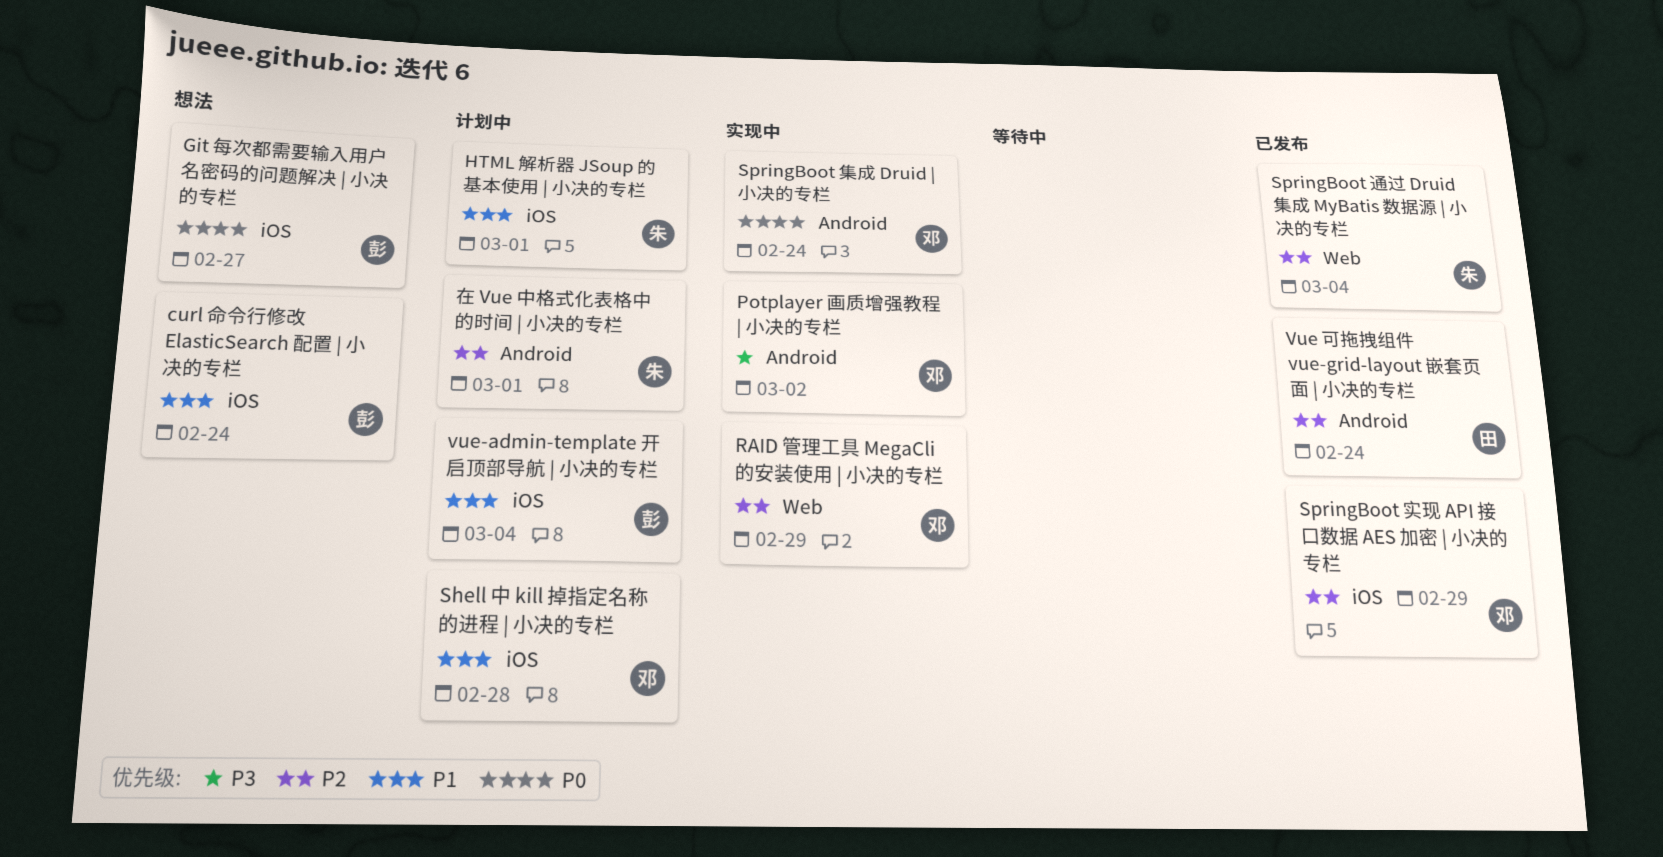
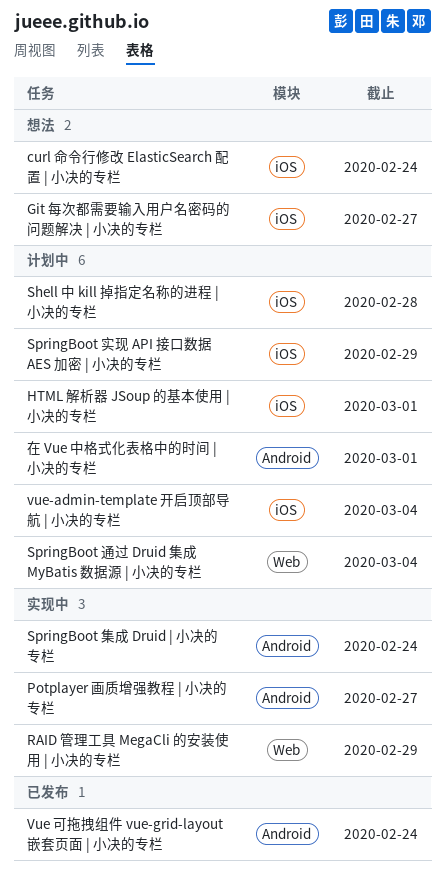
Potplayer 画质增强教程 | 小决的专栏, due: Mar 2 -> Feb 27
SpringBoot 实现 API 接口数据 AES 加密 | 小决的专栏, status: 已发布 -> 计划中
SpringBoot 通过 Druid 集成 MyBatis 数据源 | 小决的专栏, status: 已发布 -> 计划中

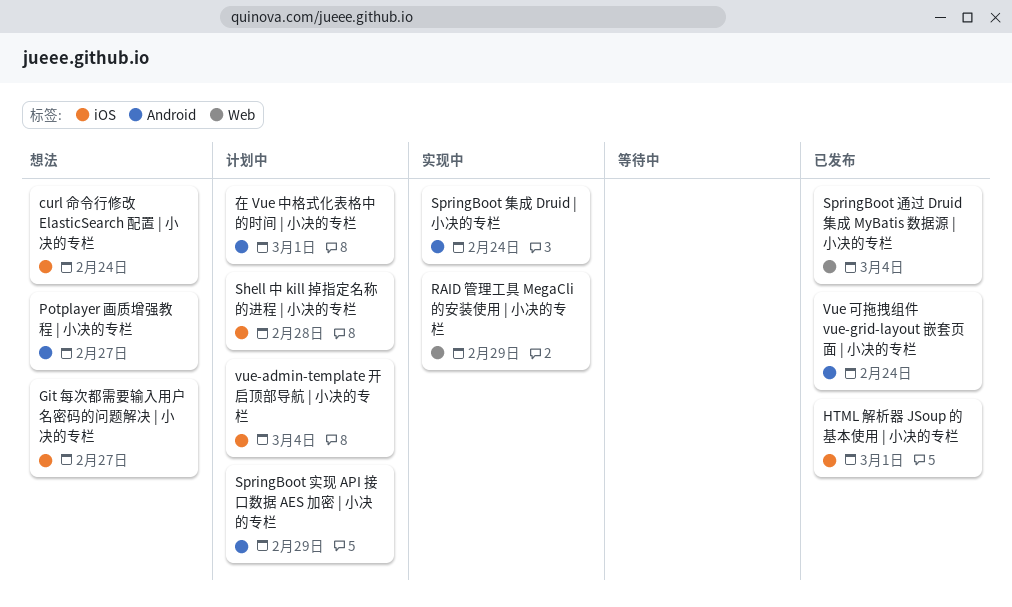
HTML 解析器 JSoup 的基本使用 | 小决的专栏, status: 计划中 -> 已发布
Potplayer 画质增强教程 | 小决的专栏, status: 实现中 -> 想法
SpringBoot 实现 API 接口数据 AES 加密 | 小决的专栏, label: iOS -> Android
SpringBoot 通过 Druid 集成 MyBatis 数据源 | 小决的专栏, status: 计划中 -> 已发布

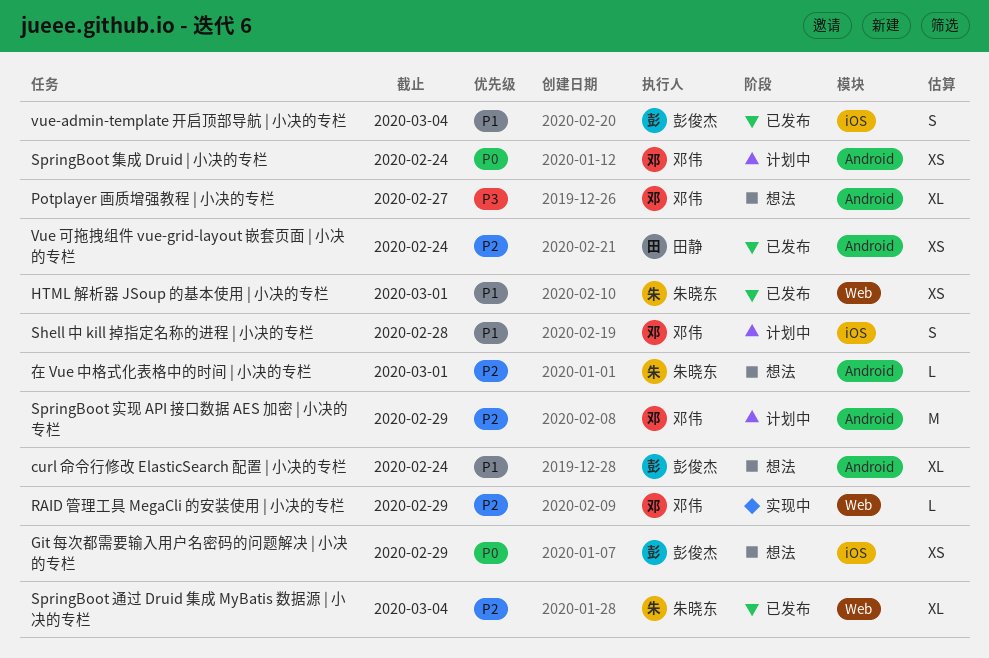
curl 命令行修改 ElasticSearch 配置 | 小决的专栏, label: iOS -> Android
Git 每次都需要输入用户名密码的问题解决 | 小决的专栏, due: Feb 27 -> Feb 29
HTML 解析器 JSoup 的基本使用 | 小决的专栏, label: iOS -> Web
SpringBoot 集成 Druid | 小决的专栏, status: 实现中 -> 计划中
vue-admin-template 开启顶部导航 | 小决的专栏, status: 计划中 -> 已发布
在 Vue 中格式化表格中的时间 | 小决的专栏, status: 计划中 -> 想法

